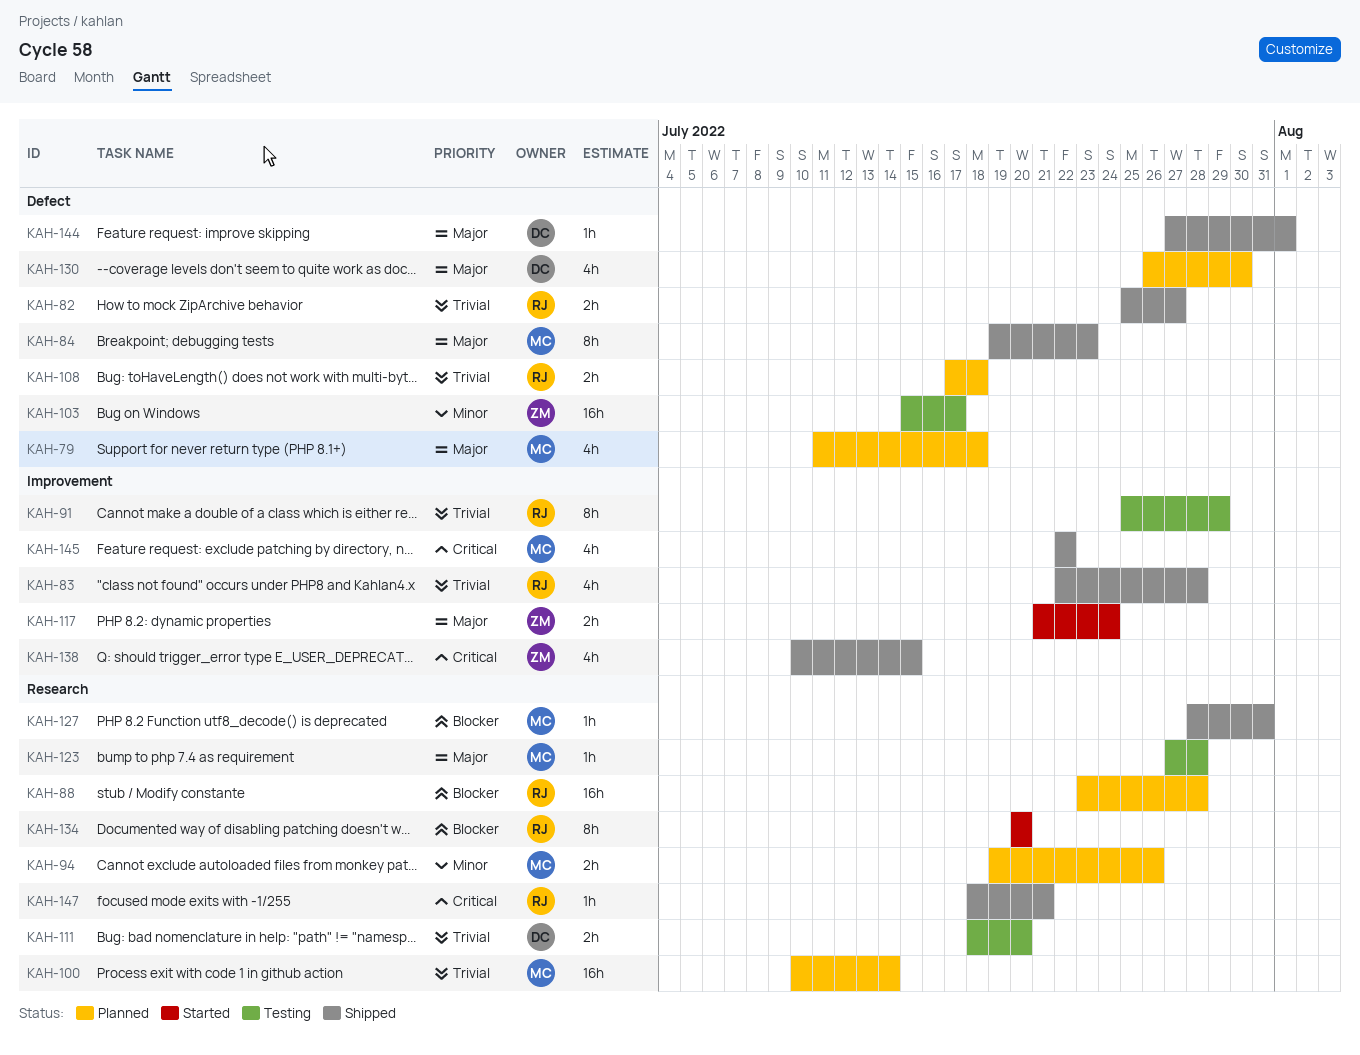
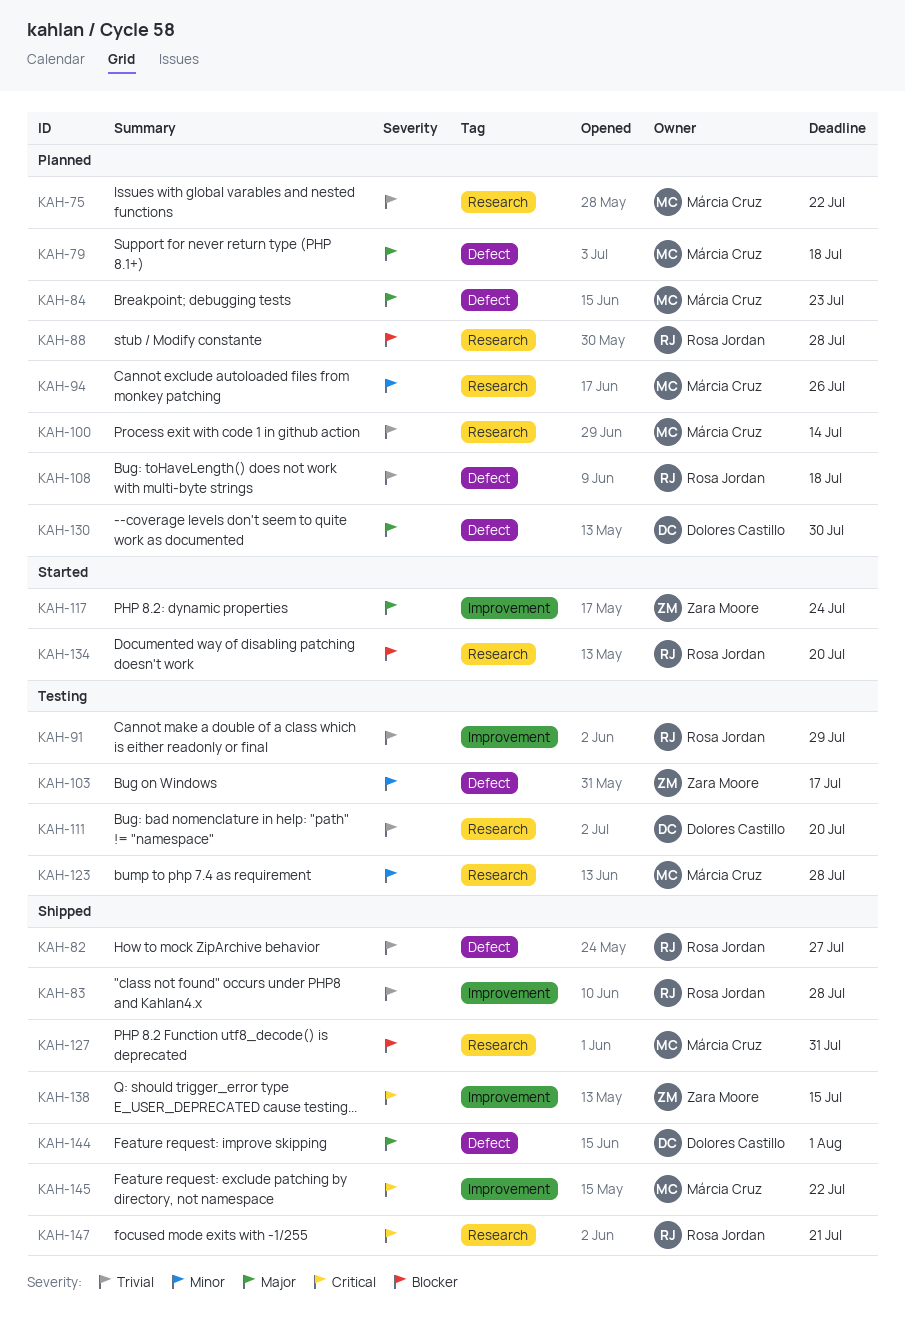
KAH-75: none -> present
KAH-84, status: Shipped -> Planned
KAH-123, priority: Major -> Minor

